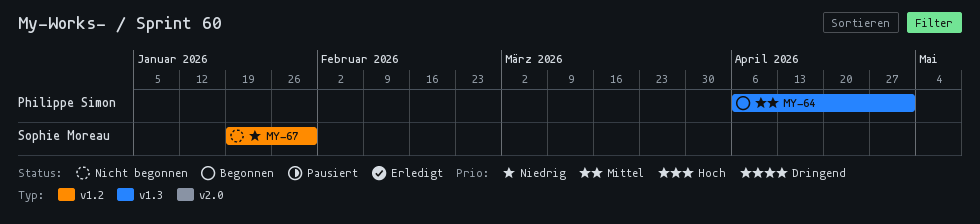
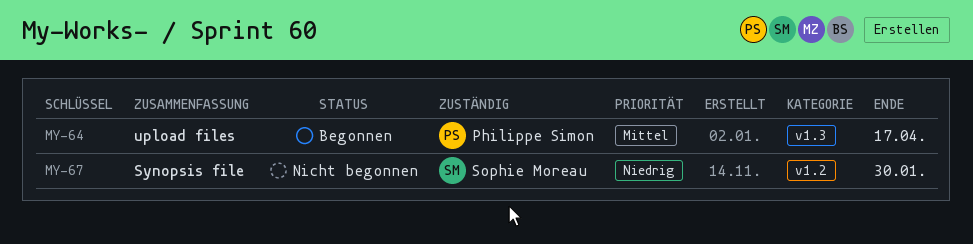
MY-64, due: May 1 -> Apr 17

